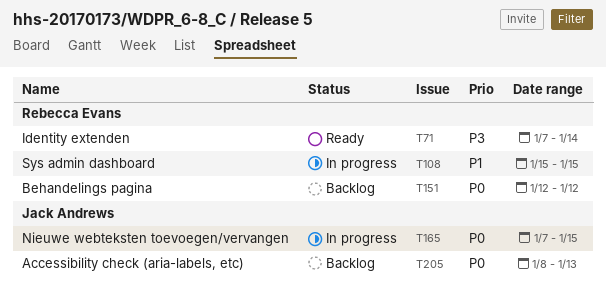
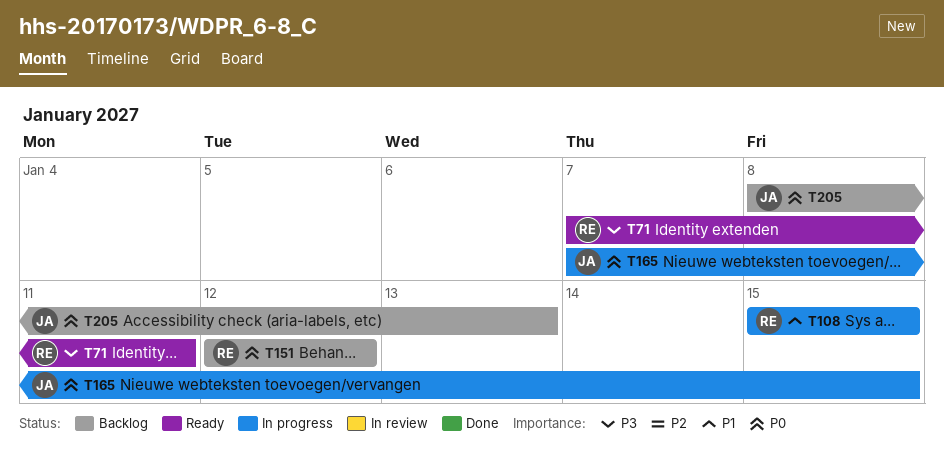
T71, due: Jan 14 -> Jan 11

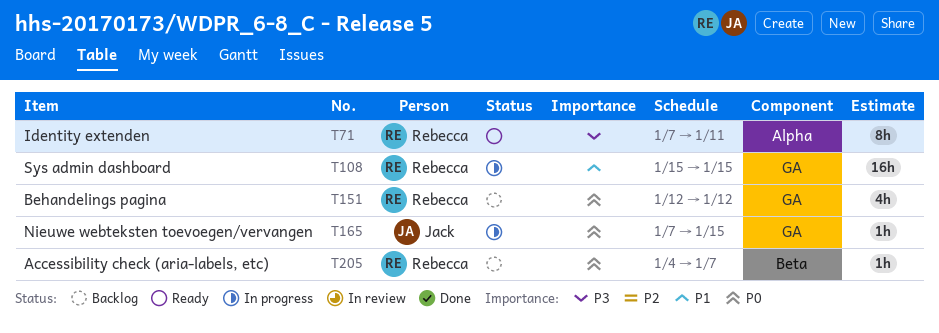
T205, owner: Jack -> Rebecca
T205, start: Jan 8 -> Jan 4
T205, due: Jan 13 -> Jan 7

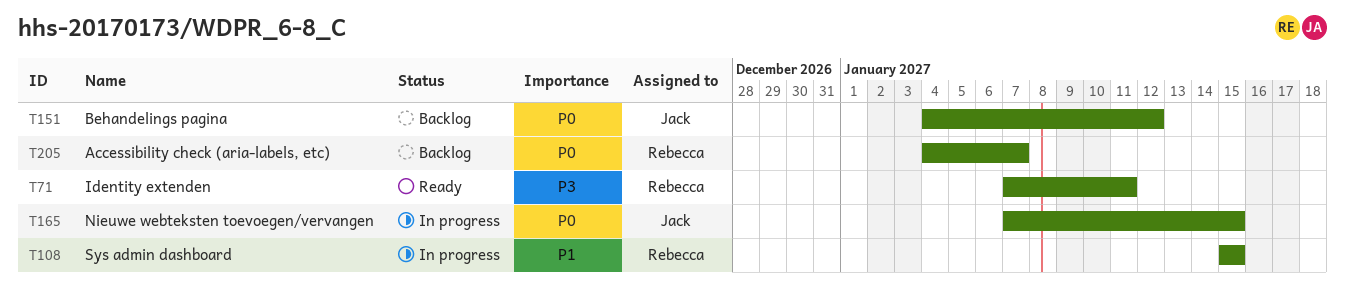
T151, owner: Rebecca -> Jack
T151, start: Jan 12 -> Jan 4

